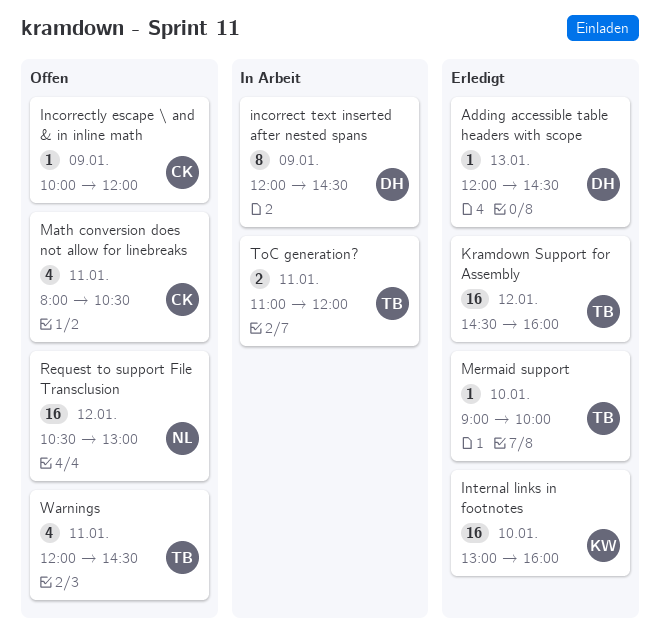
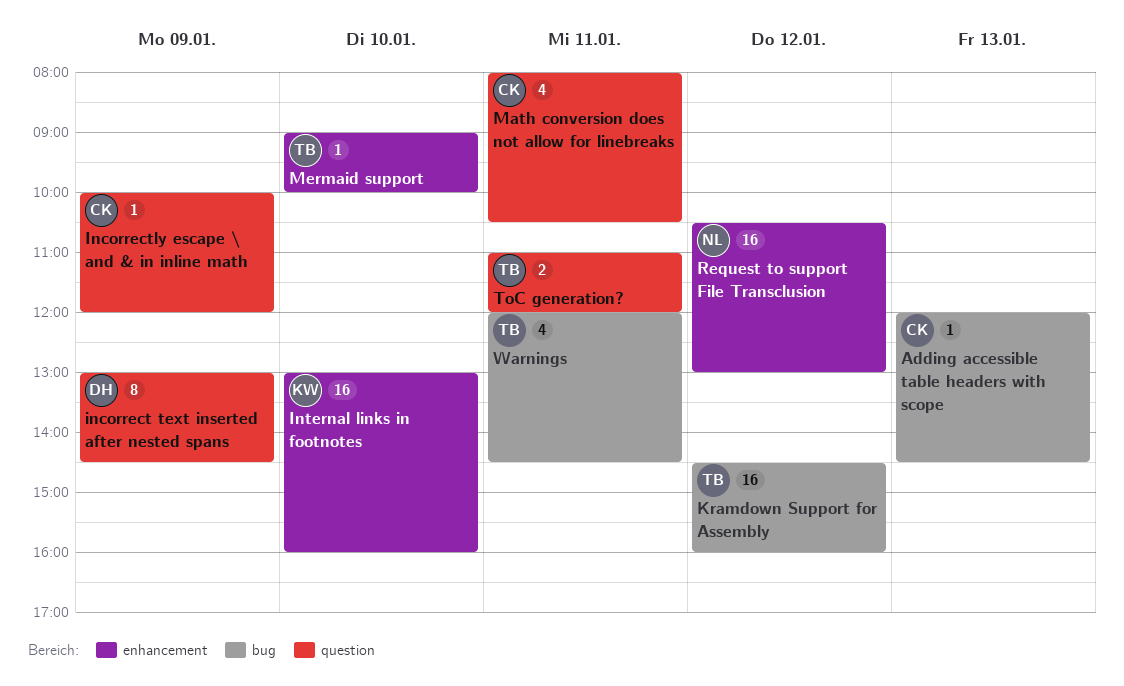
Adding accessible table headers with scope, owner: DH -> CK
incorrect text inserted after nested spans, begins: 12:00 -> 13:00

